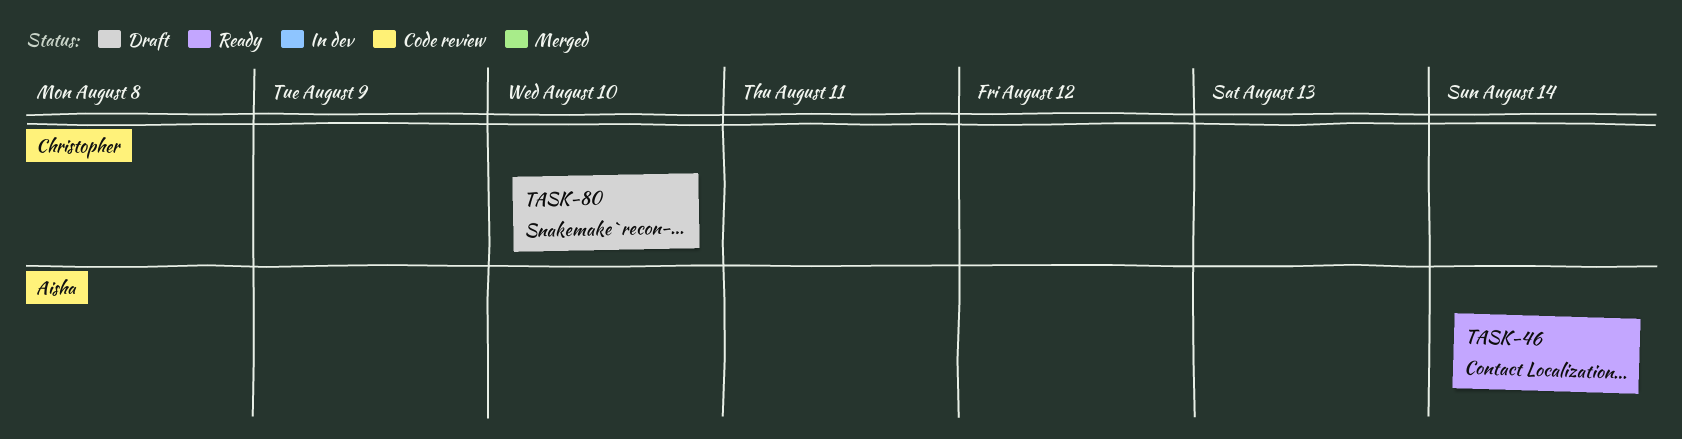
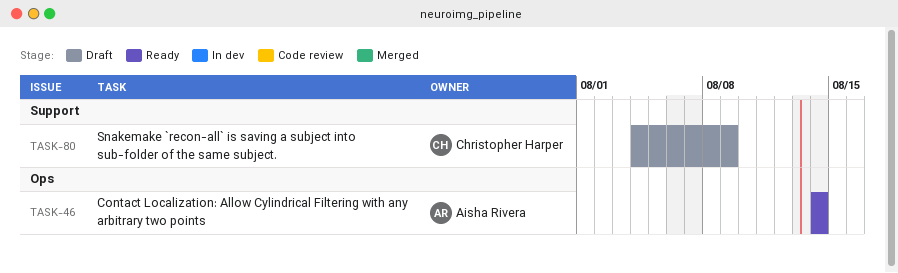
TASK-80, due: Aug 10 -> Aug 9

